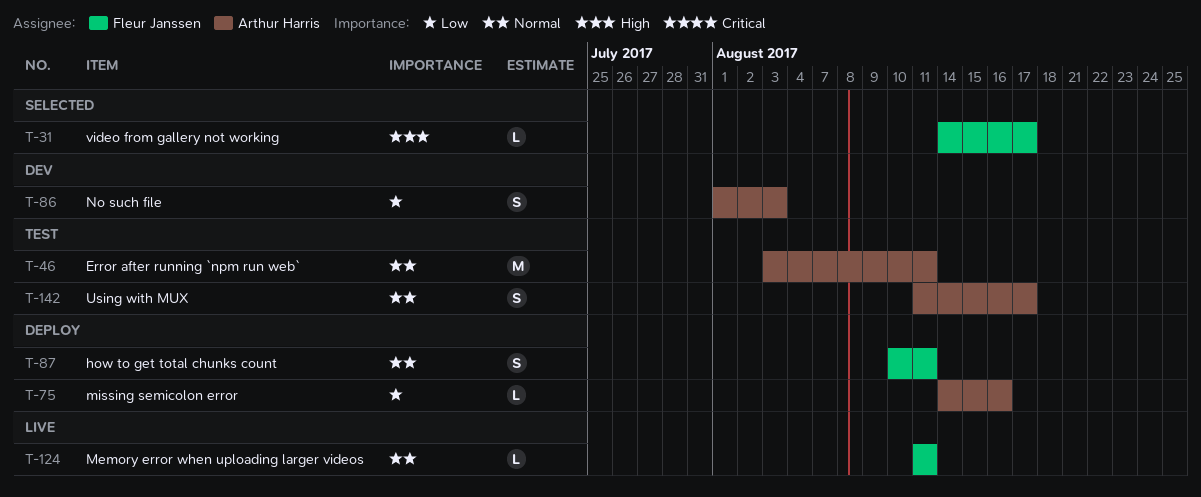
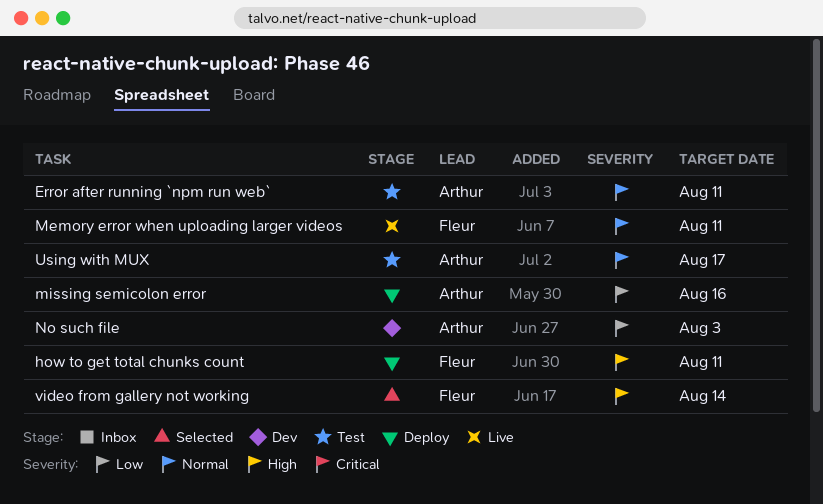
how to get total chunks count, priority: Normal -> High
video from gallery not working, due: Aug 17 -> Aug 14

